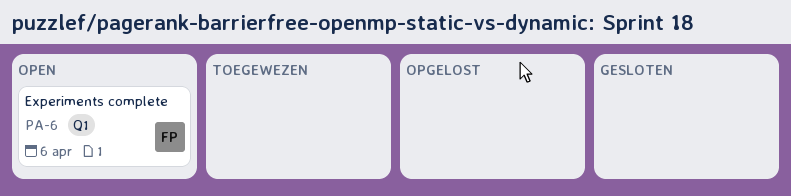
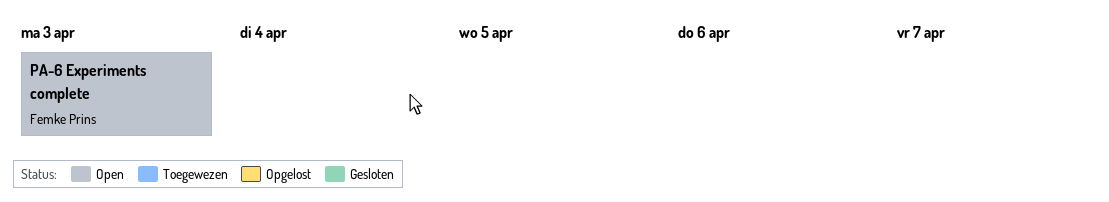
PA-6, due: Apr 6 -> Apr 3

